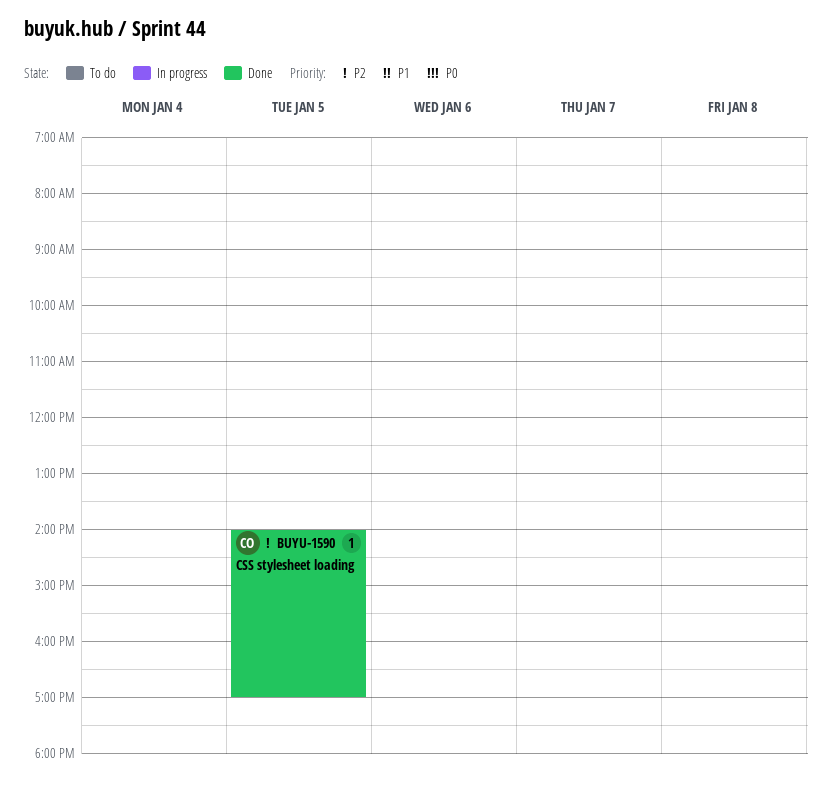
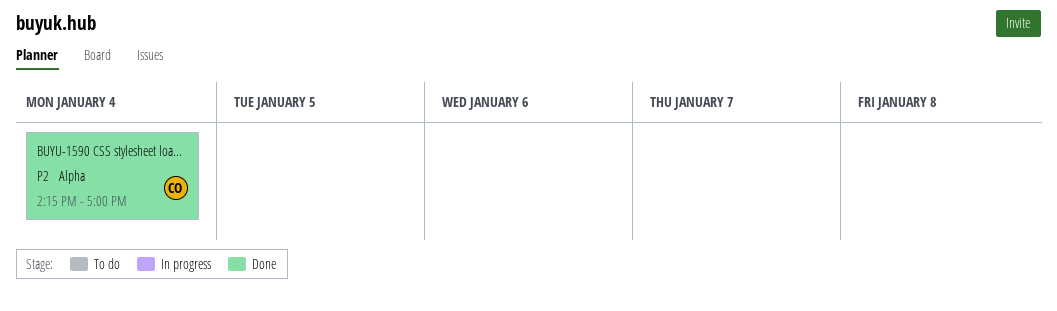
BUYU-1590, day: Jan 5 -> Jan 4
BUYU-1590, begins: 14:00 -> 14:15

